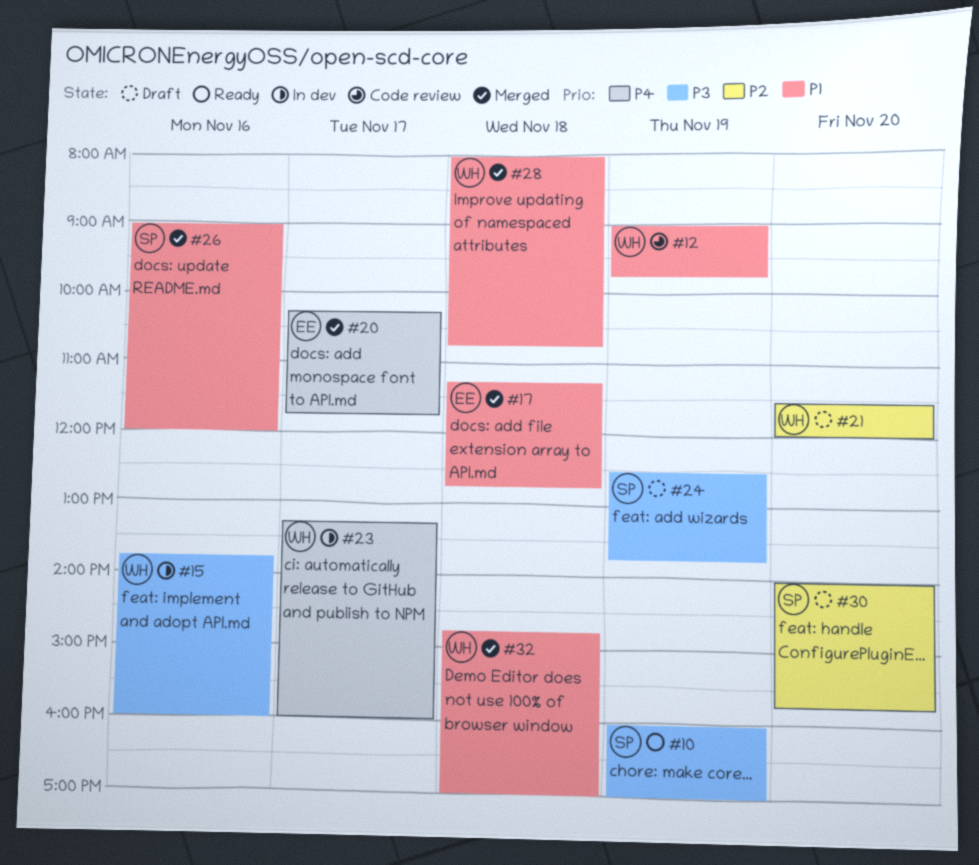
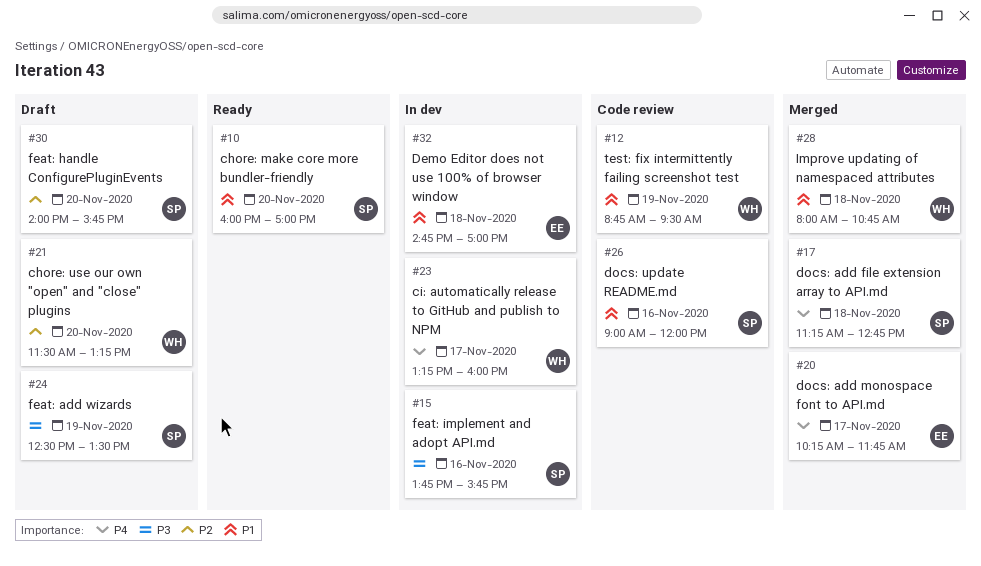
#10, priority: P3 -> P1
#10, day: Nov 19 -> Nov 20
#12, begins: 09:00 -> 08:45
#12, ends: 09:45 -> 09:30
#15, owner: WH -> SP
#15, ends: 16:00 -> 15:45
#17, owner: EE -> SP
#17, priority: P1 -> P4
#21, ends: 12:00 -> 13:15
#24, ends: 13:45 -> 13:30
#26, status: Merged -> Code review
#32, status: Merged -> In dev
#32, owner: WH -> EE

